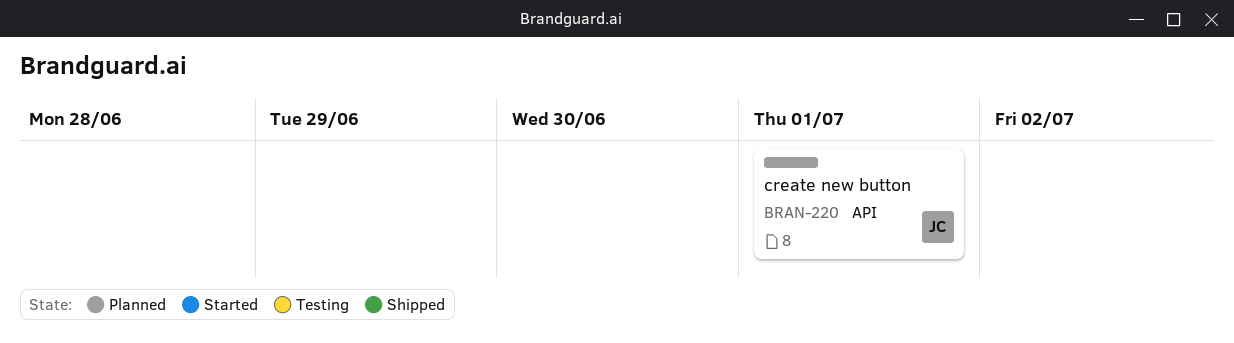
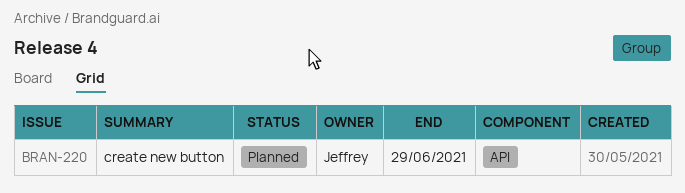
BRAN-220, due: Jul 1 -> Jun 29

